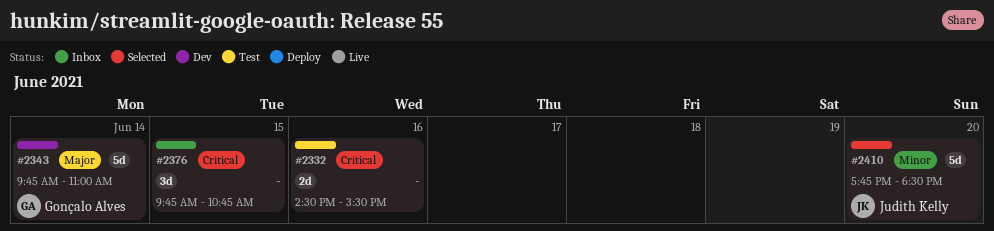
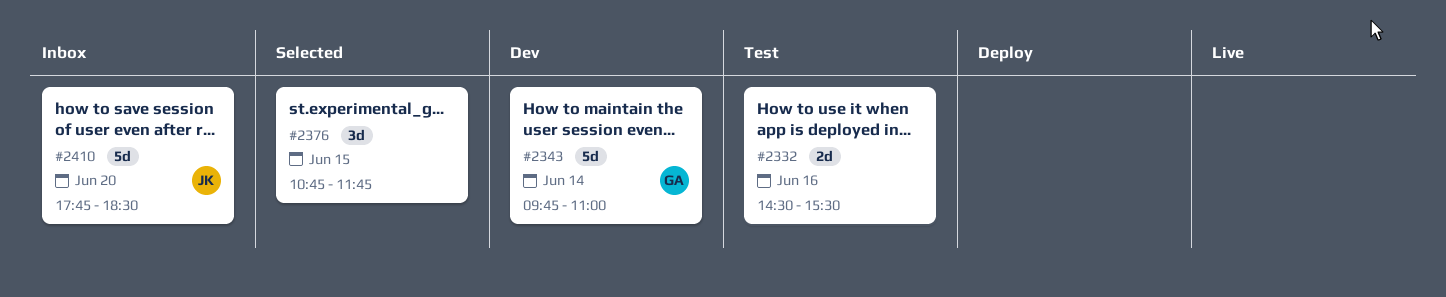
#2376, status: Inbox -> Selected
#2376, begins: 09:45 -> 10:45
#2376, ends: 10:45 -> 11:45
#2410, status: Selected -> Inbox

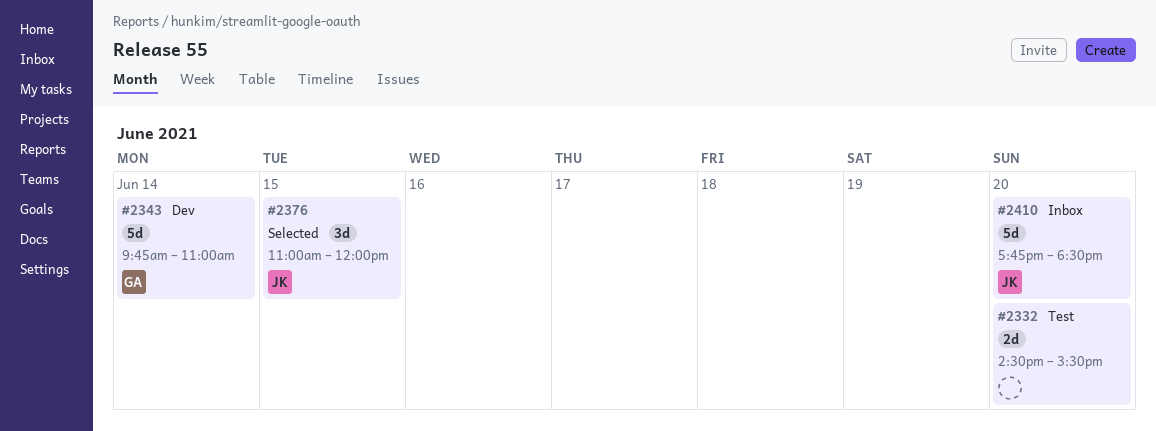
#2332, day: Jun 16 -> Jun 20
#2376, owner: none -> JK
#2376, begins: 10:45 -> 11:00
#2376, ends: 11:45 -> 12:00

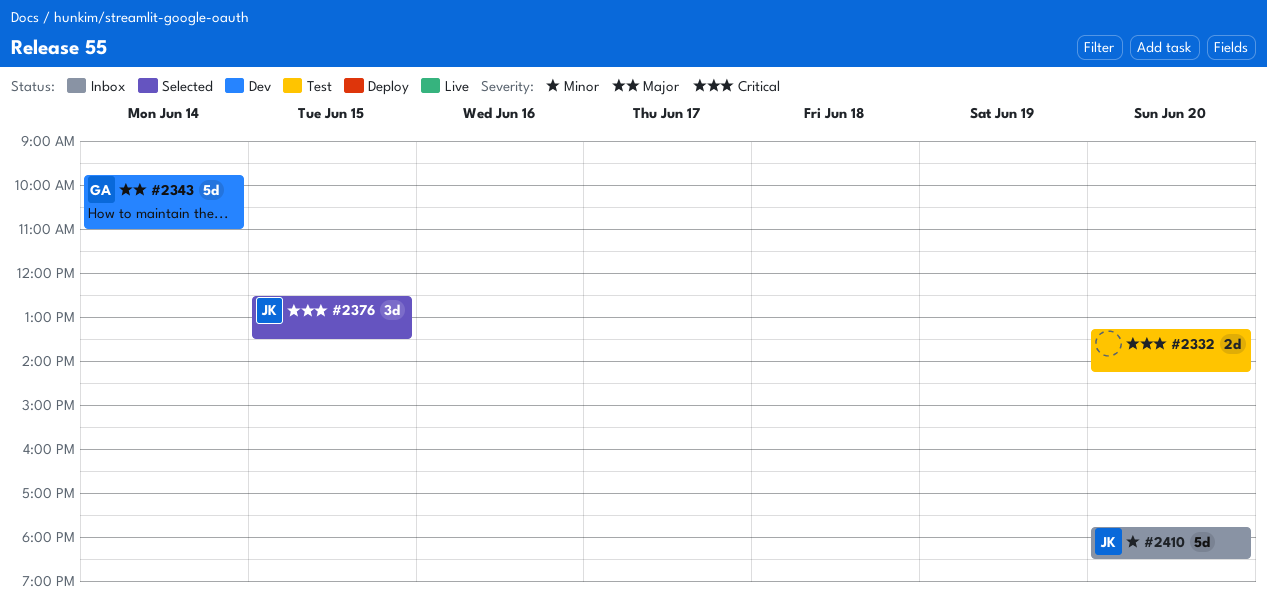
#2332, begins: 14:30 -> 13:15
#2332, ends: 15:30 -> 14:15
#2376, begins: 11:00 -> 12:30
#2376, ends: 12:00 -> 13:30

